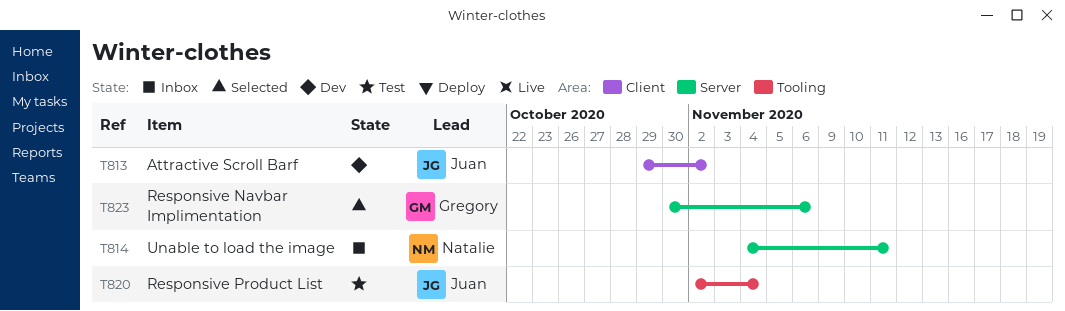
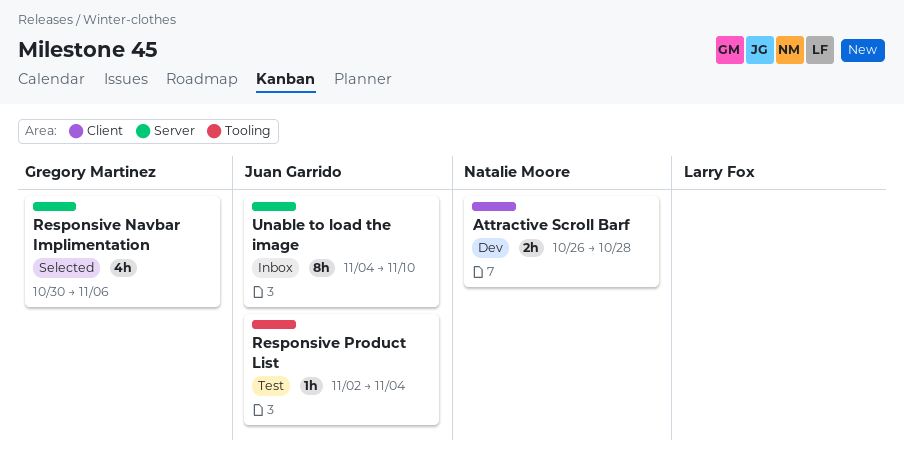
Attractive Scroll Barf, owner: Juan Garrido -> Natalie Moore
Attractive Scroll Barf, start: Oct 29 -> Oct 26
Attractive Scroll Barf, due: Nov 2 -> Oct 28
Unable to load the image, owner: Natalie Moore -> Juan Garrido
Unable to load the image, due: Nov 11 -> Nov 10

